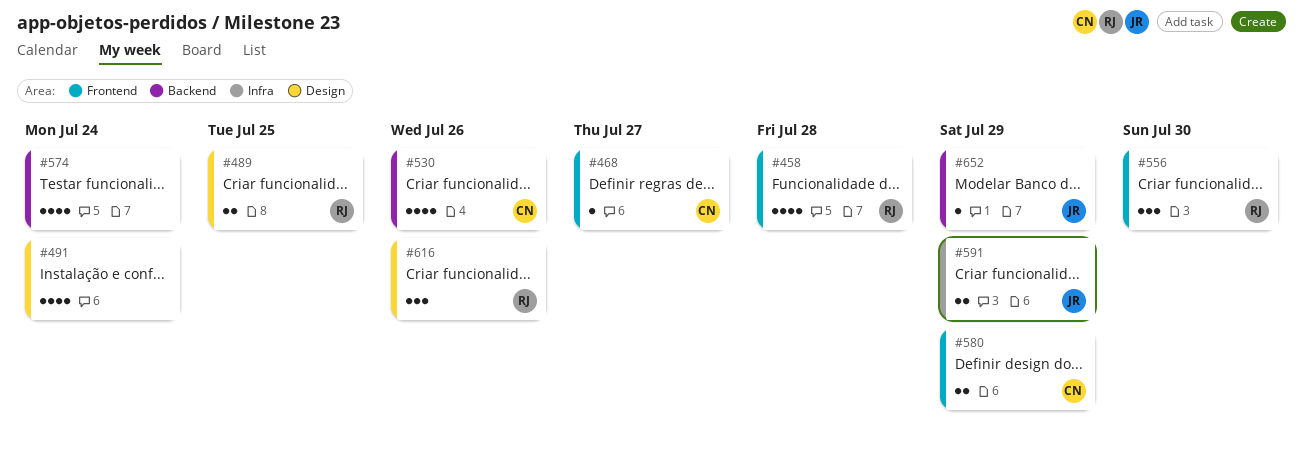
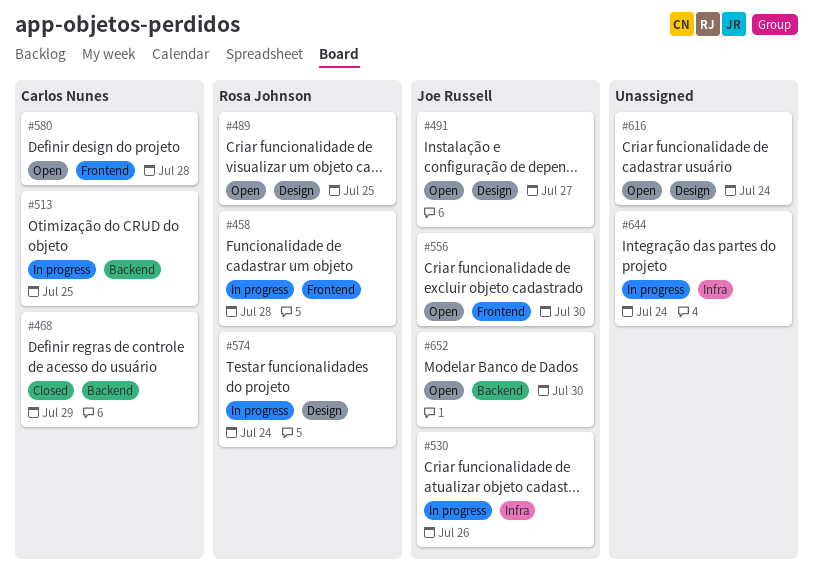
#468, label: Frontend -> Backend
#468, due: Jul 27 -> Jul 29
#491, owner: none -> Joe Russell
#491, due: Jul 24 -> Jul 27
#513: none -> present
#530, owner: Carlos Nunes -> Joe Russell
#530, label: Backend -> Infra
#556, owner: Rosa Johnson -> Joe Russell
#574, owner: none -> Rosa Johnson
#574, label: Backend -> Design
#580, due: Jul 29 -> Jul 28
#591: present -> none
#616, owner: Rosa Johnson -> none
#616, due: Jul 26 -> Jul 24
#644: none -> present
#652, due: Jul 29 -> Jul 30

